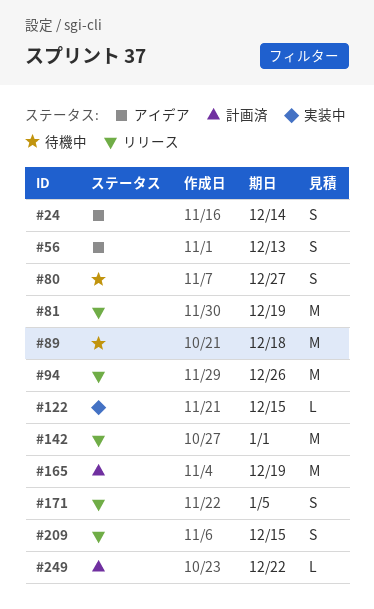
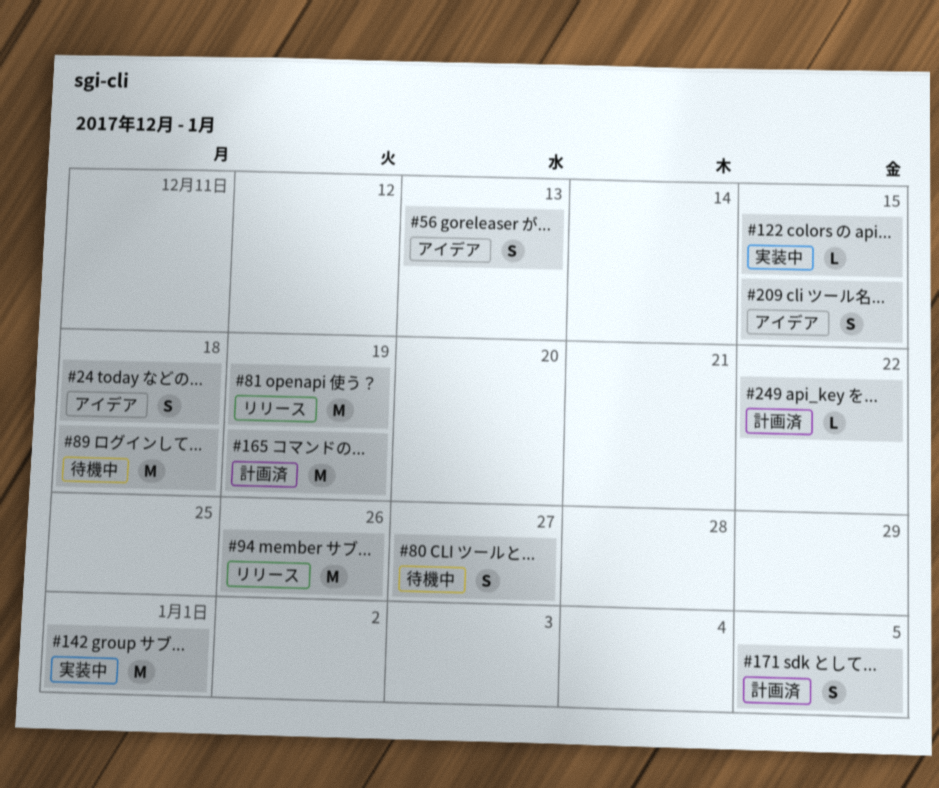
#24, due: Dec 14 -> Dec 18
#142, status: リリース -> 実装中
#171, status: リリース -> 計画済
#209, status: リリース -> アイデア

